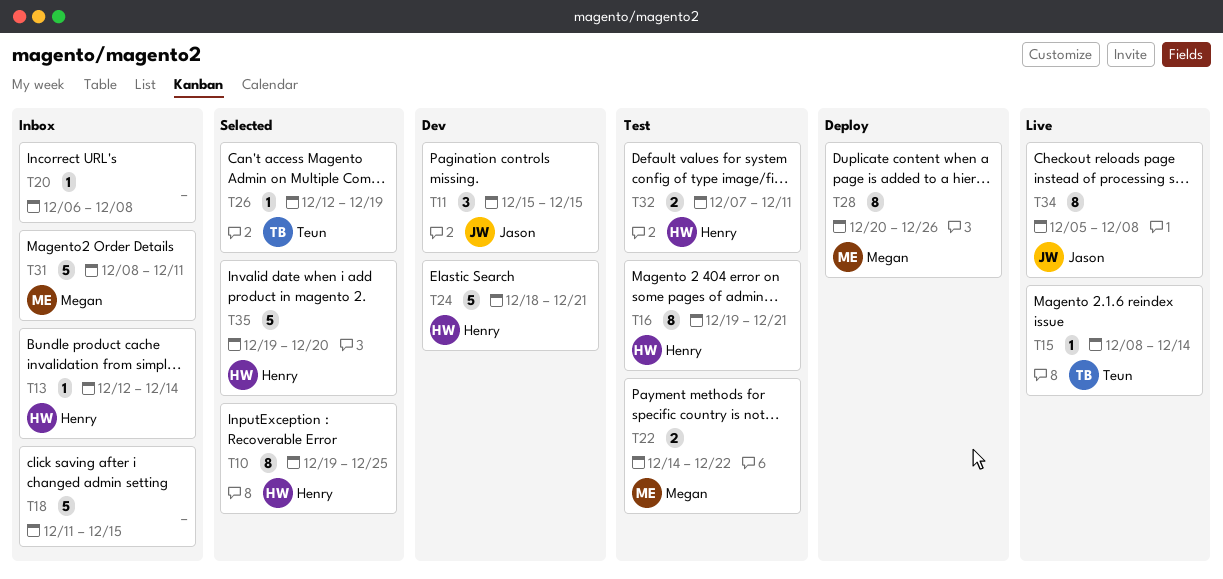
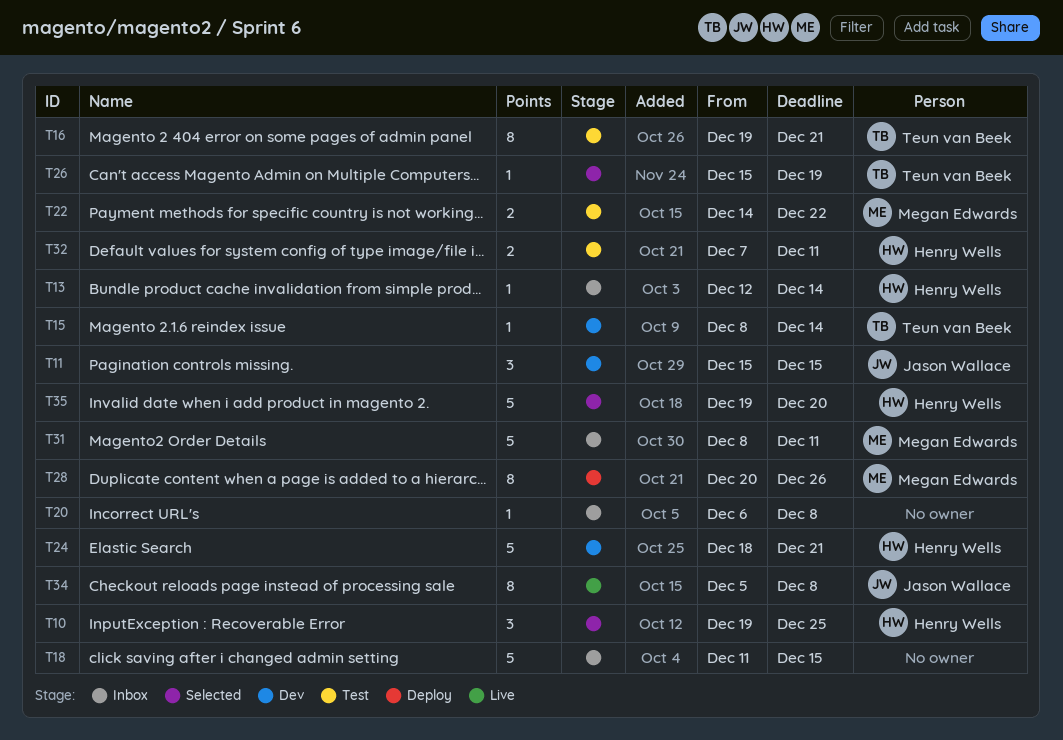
T10, estimate: 8 -> 3
T15, status: Live -> Dev
T16, owner: Henry Wells -> Teun van Beek
T26, start: Dec 12 -> Dec 15

